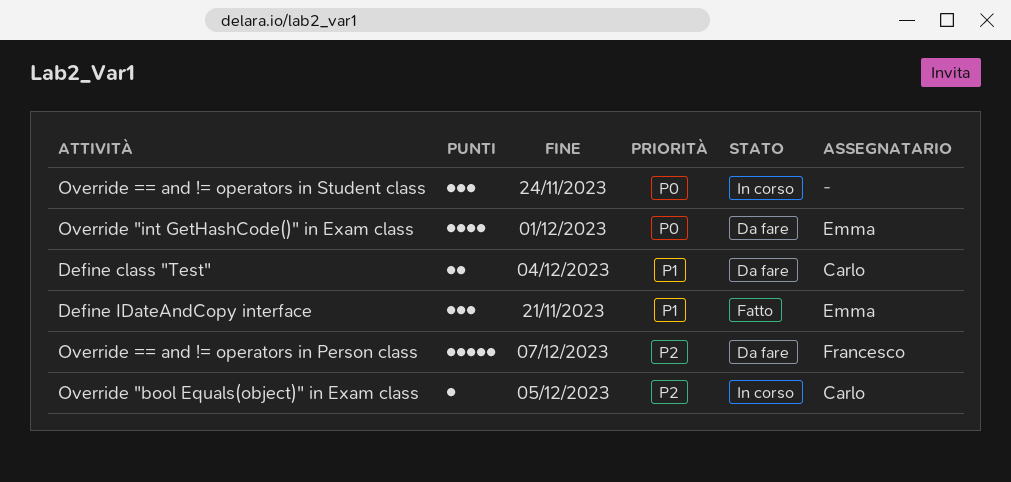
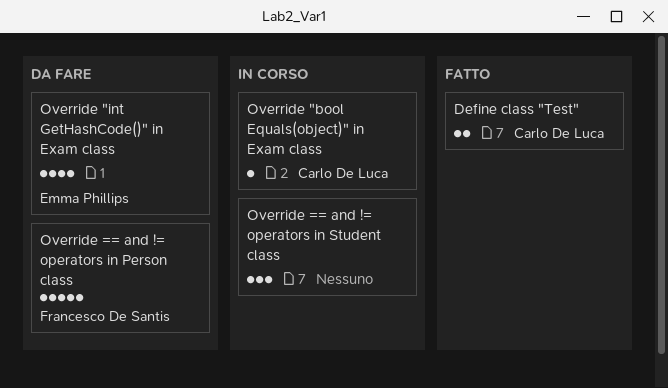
Define class "Test", status: Da fare -> Fatto
Define IDateAndCopy interface: present -> none

